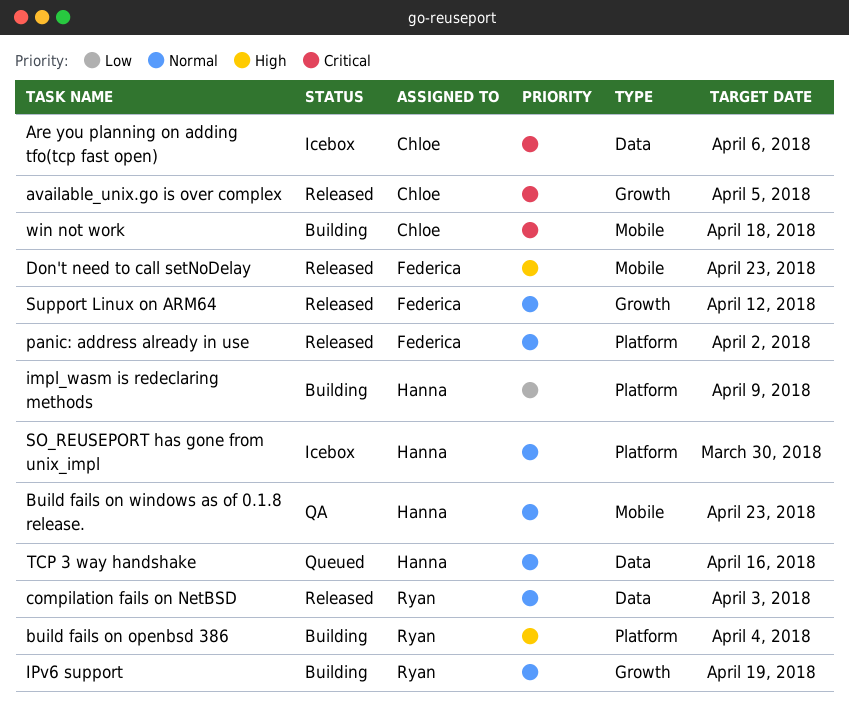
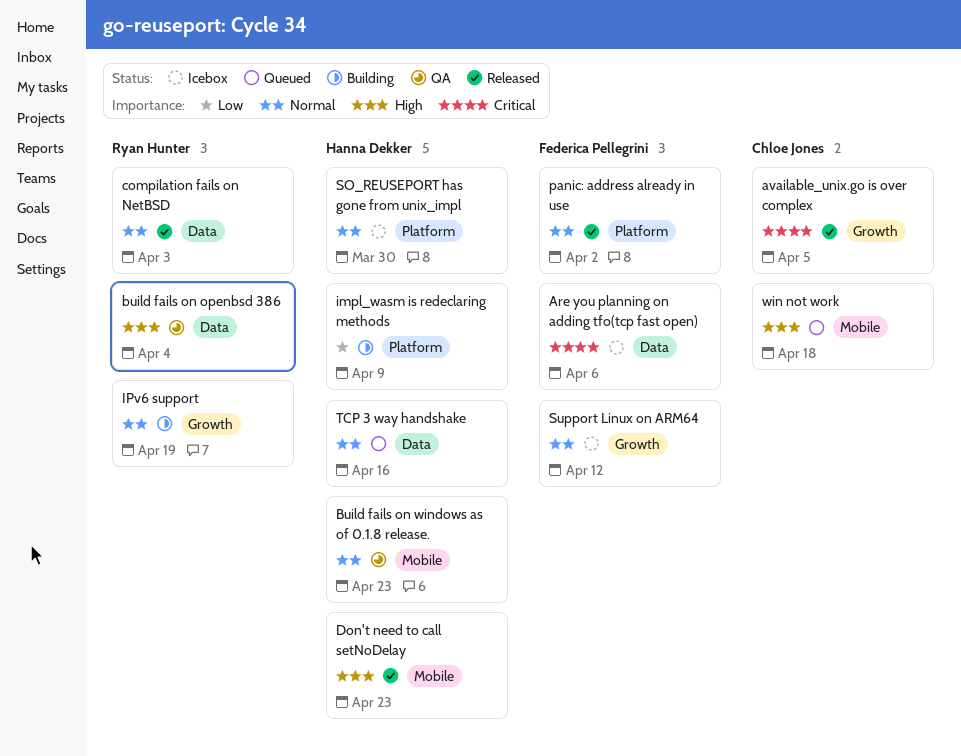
Are you planning on adding tfo(tcp fast open), owner: Chloe Jones -> Federica Pellegrini
build fails on openbsd 386, status: Building -> QA
build fails on openbsd 386, label: Platform -> Data
Don't need to call setNoDelay, owner: Federica Pellegrini -> Hanna Dekker
Support Linux on ARM64, status: Released -> Icebox
win not work, status: Building -> Queued
win not work, priority: Critical -> High

